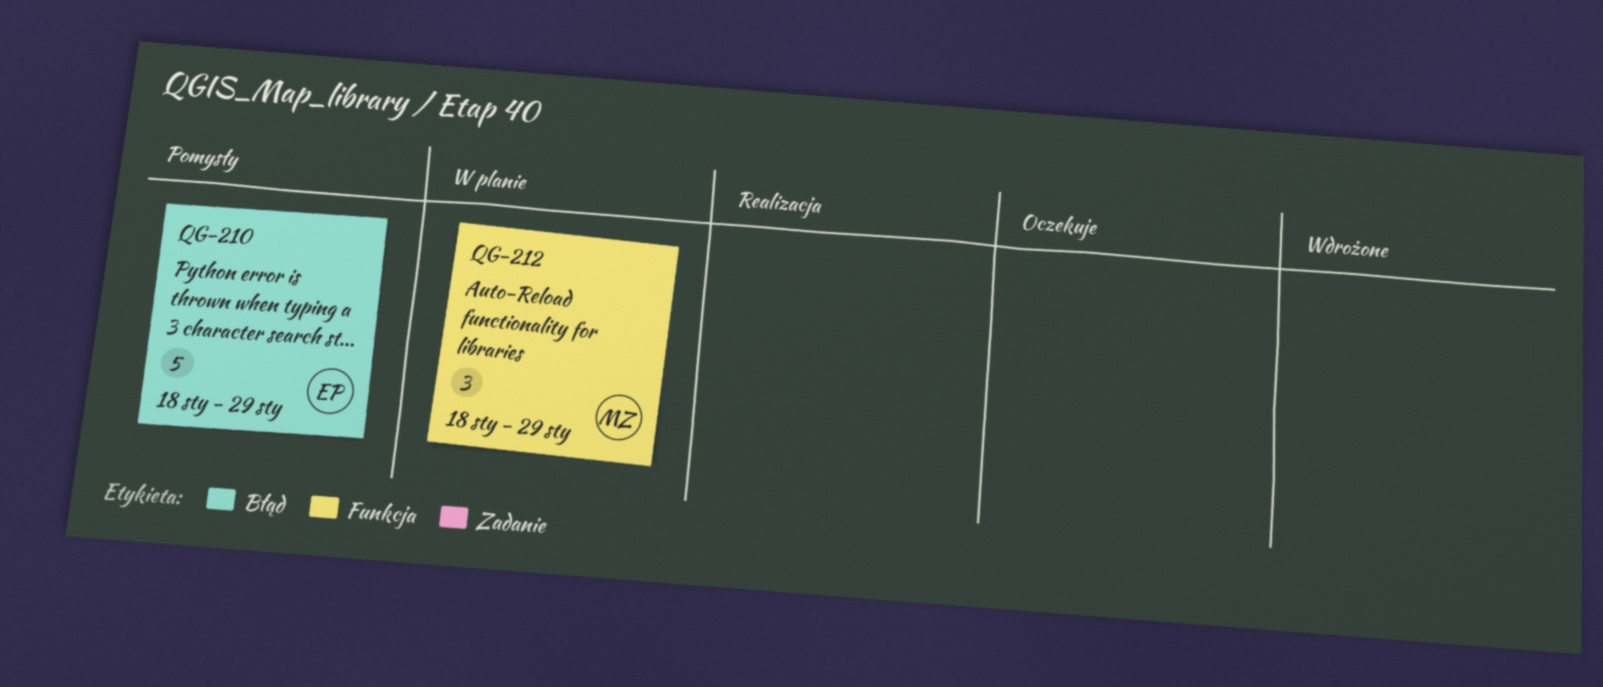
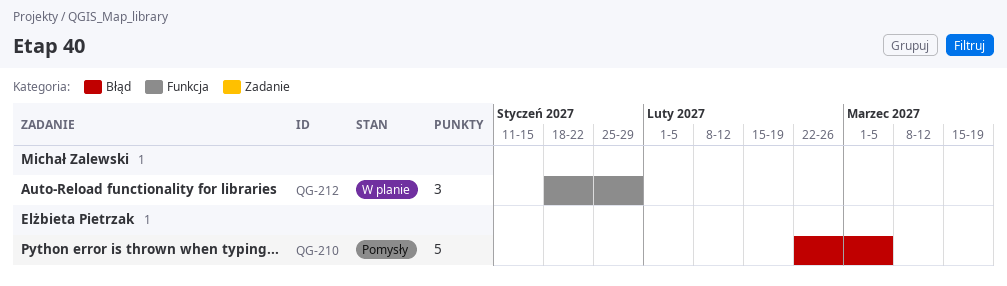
QG-210, start: Jan 18 -> Feb 22
QG-210, due: Jan 29 -> Mar 5

